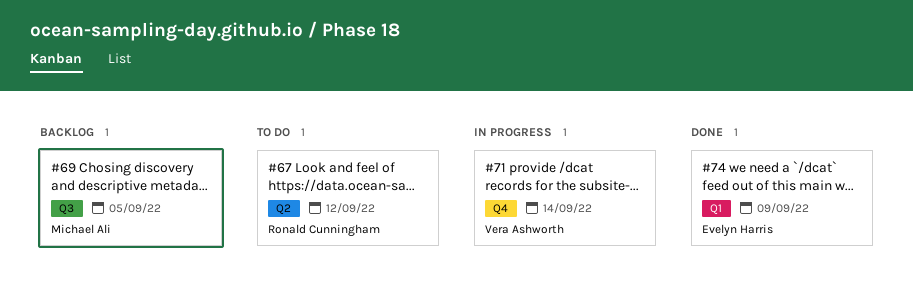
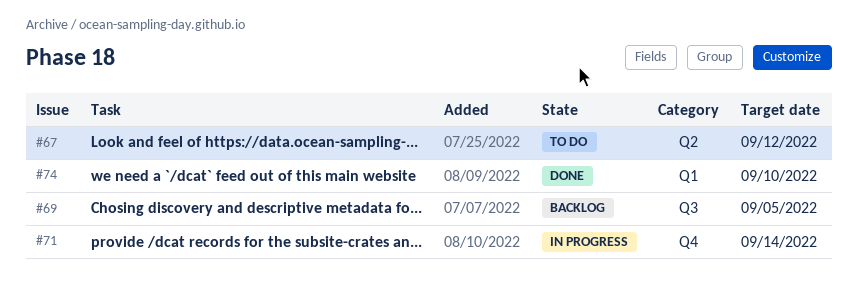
#74, due: Sep 9 -> Sep 10

